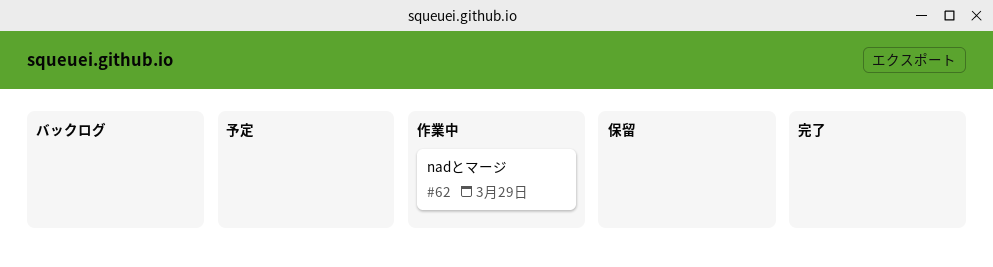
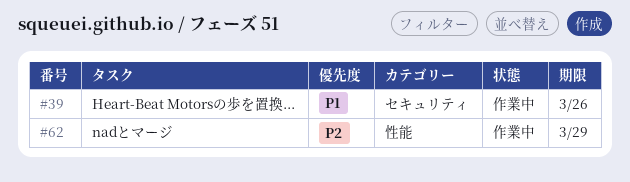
#39: none -> present

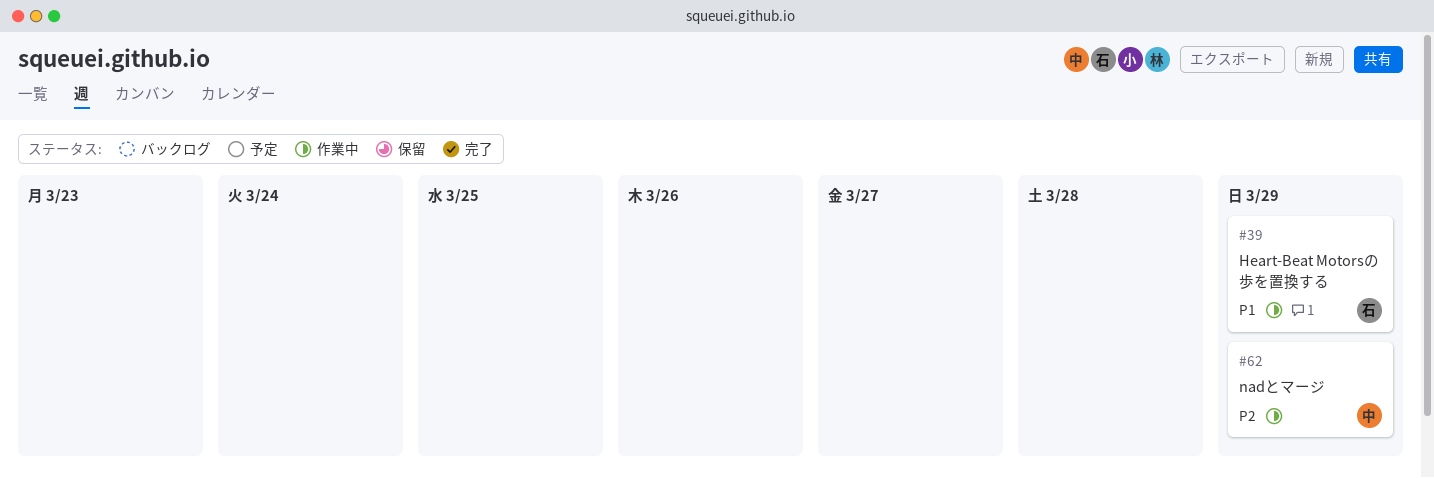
#39, due: Mar 26 -> Mar 29

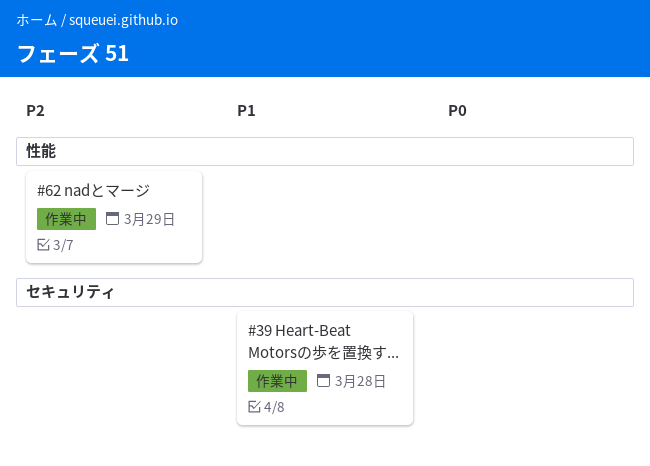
#39, due: Mar 29 -> Mar 28

